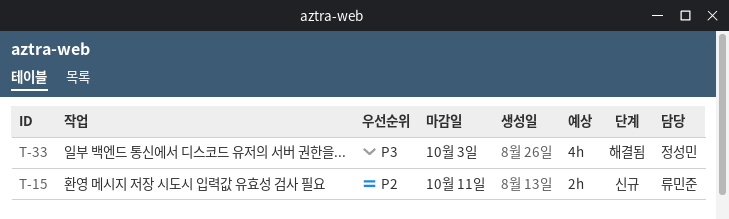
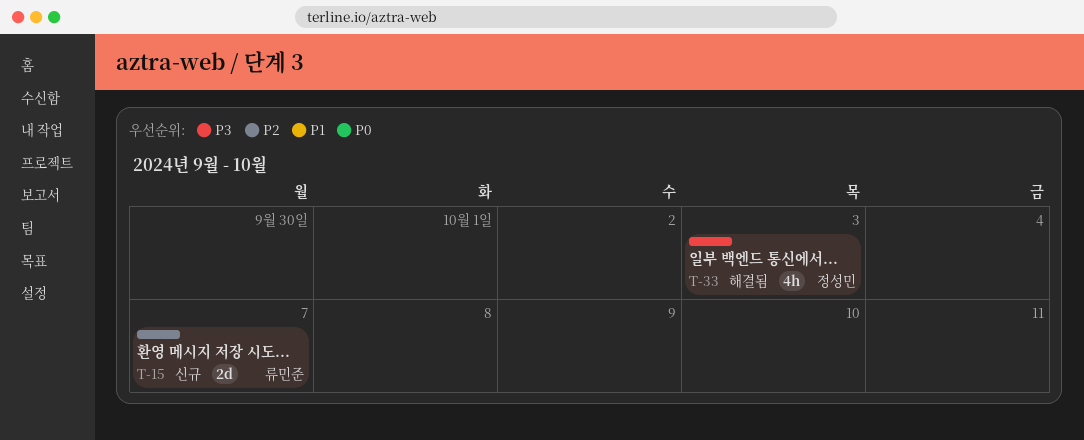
T-15, estimate: 2h -> 2d
T-15, due: Oct 11 -> Oct 7

